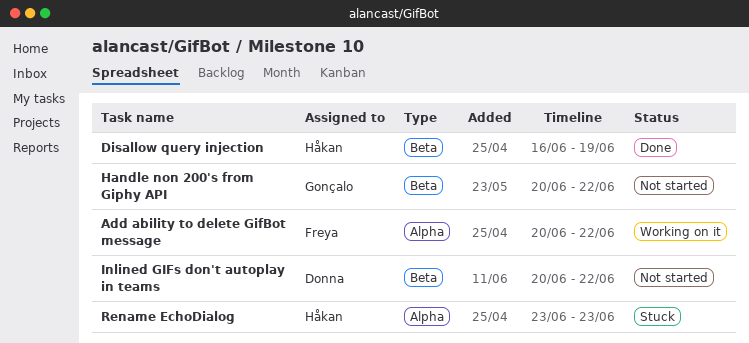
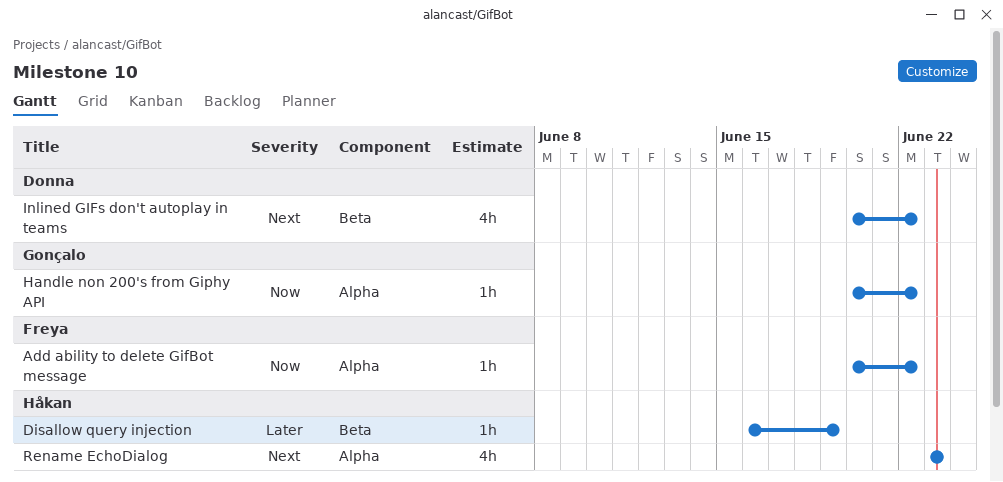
Handle non 200's from Giphy API, label: Beta -> Alpha

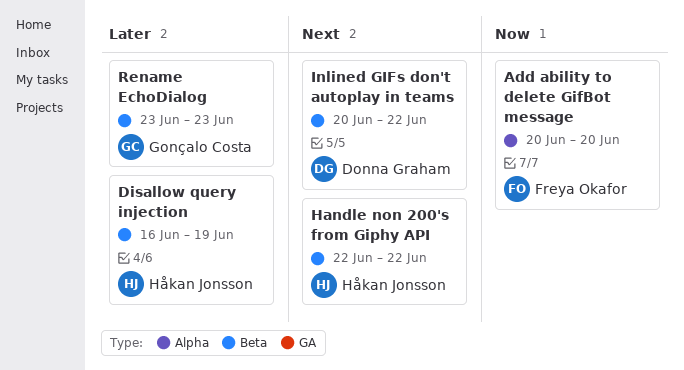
Add ability to delete GifBot message, due: Jun 22 -> Jun 20
Handle non 200's from Giphy API, owner: Gonçalo Costa -> Håkan Jonsson
Handle non 200's from Giphy API, priority: Now -> Next
Handle non 200's from Giphy API, label: Alpha -> Beta
Handle non 200's from Giphy API, start: Jun 20 -> Jun 22
Rename EchoDialog, owner: Håkan Jonsson -> Gonçalo Costa
Rename EchoDialog, priority: Next -> Later
Rename EchoDialog, label: Alpha -> Beta

